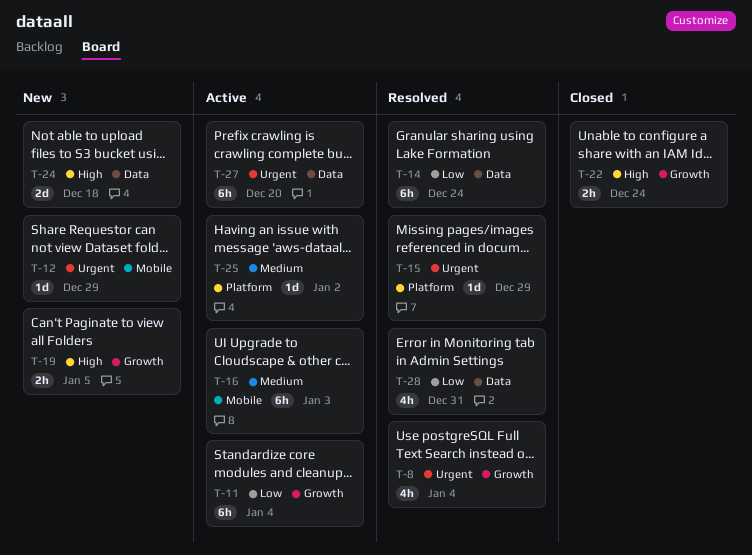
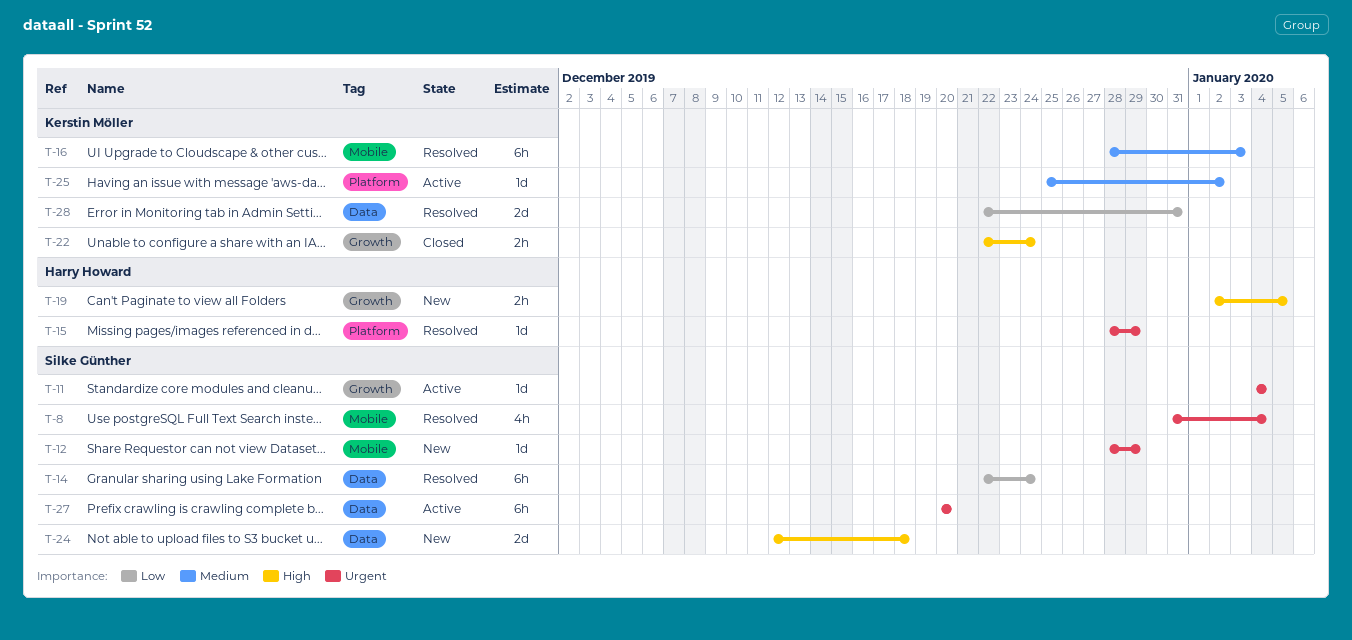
T-8, label: Growth -> Mobile
T-11, priority: Low -> Urgent
T-11, estimate: 6h -> 1d
T-16, status: Active -> Resolved
T-28, estimate: 4h -> 2d

